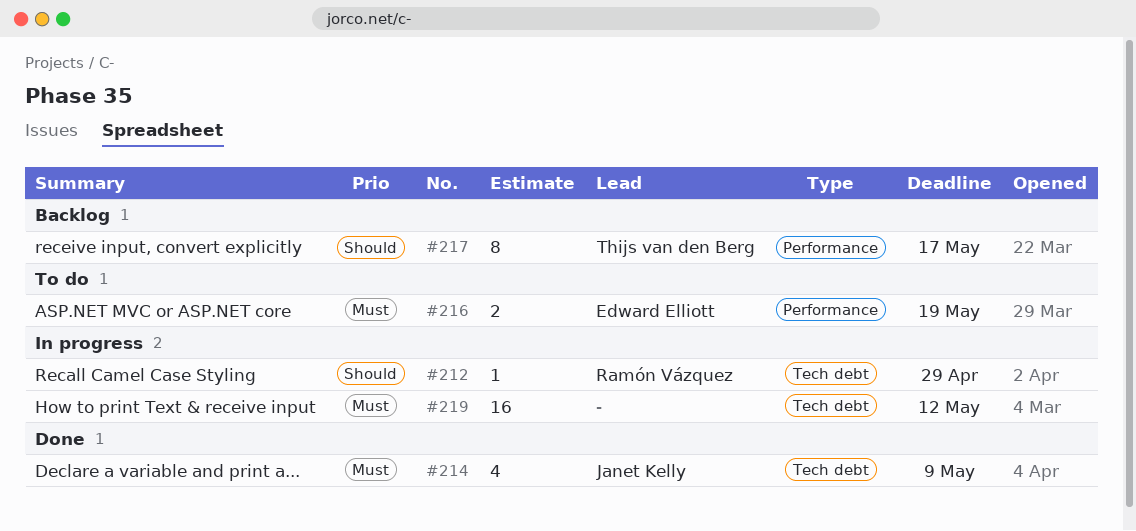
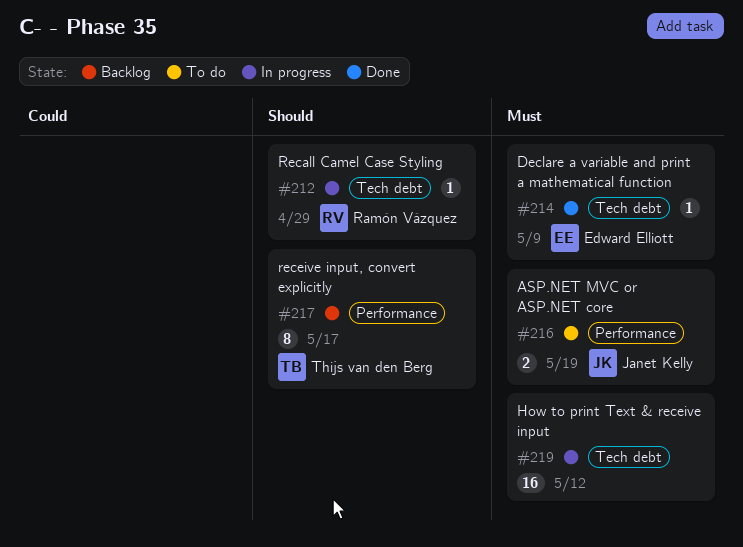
#214, owner: Janet Kelly -> Edward Elliott
#214, estimate: 4 -> 1
#216, owner: Edward Elliott -> Janet Kelly

